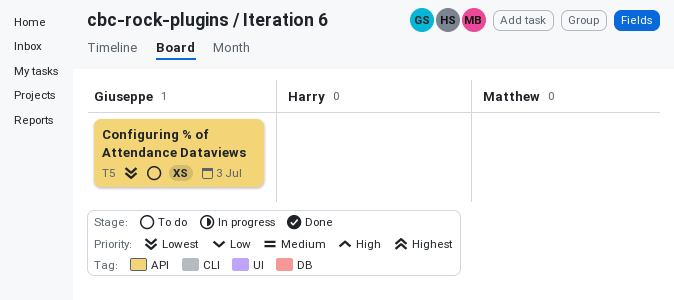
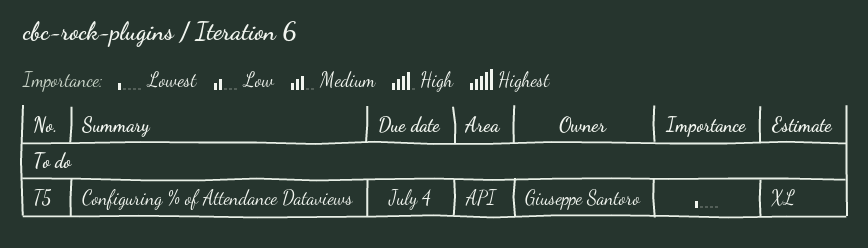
T5, estimate: XS -> XL
T5, due: Jul 3 -> Jul 4

